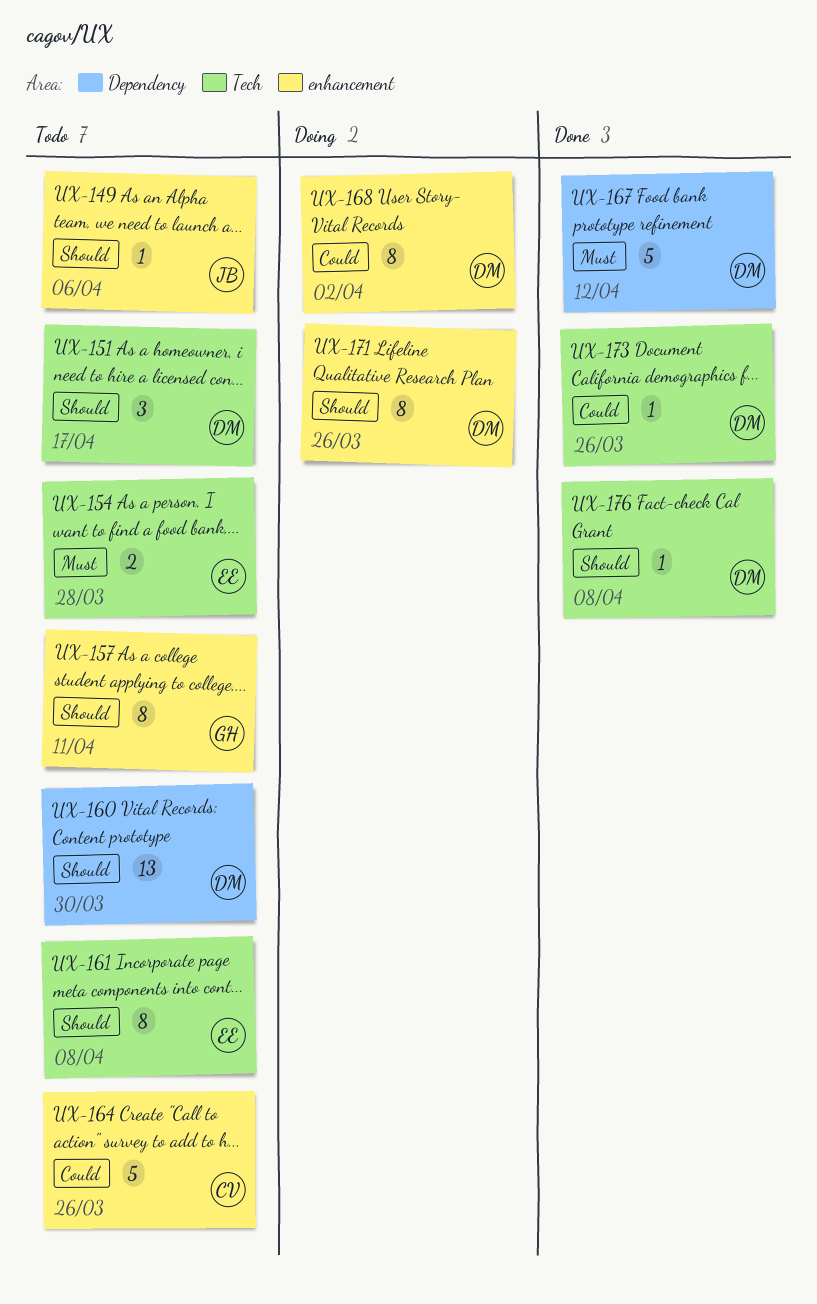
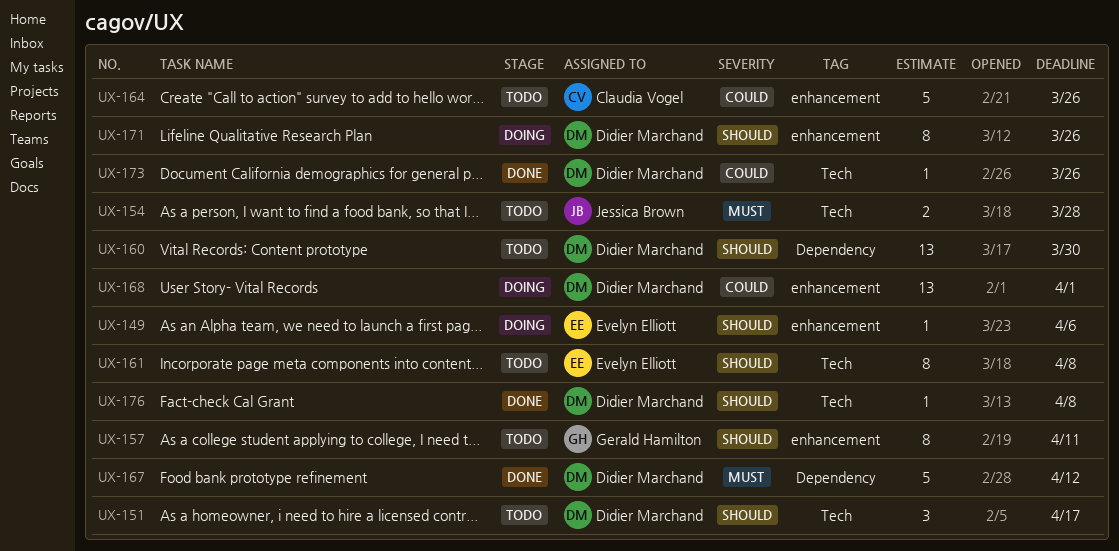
UX-149, status: Todo -> Doing
UX-149, owner: Jessica Brown -> Evelyn Elliott
UX-154, owner: Evelyn Elliott -> Jessica Brown
UX-168, estimate: 8 -> 13
UX-168, due: Apr 2 -> Apr 1

